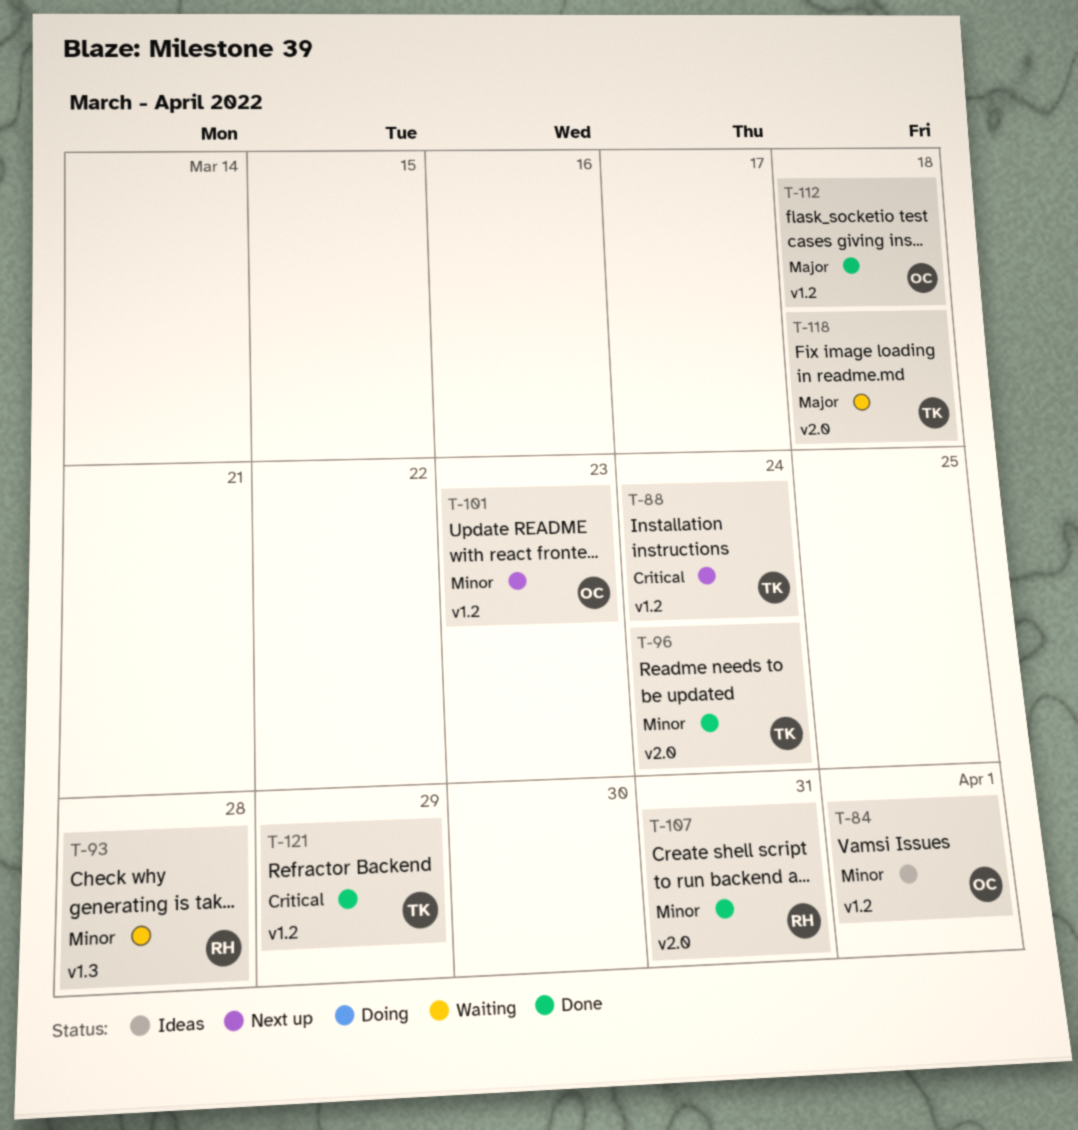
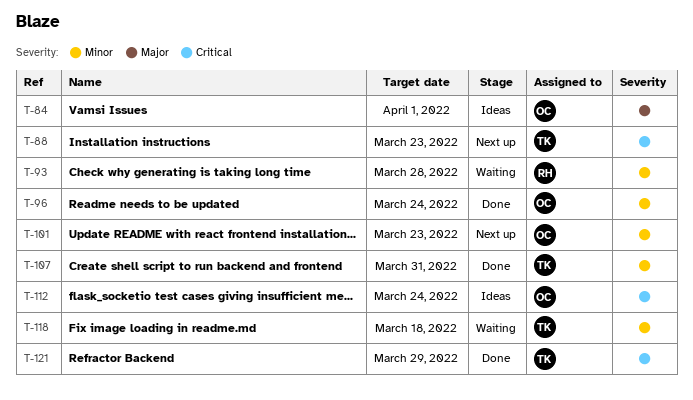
T-84, priority: Minor -> Major
T-88, due: Mar 24 -> Mar 23
T-96, owner: TK -> OC
T-107, owner: RH -> TK
T-112, status: Done -> Ideas
T-112, priority: Major -> Critical
T-112, due: Mar 18 -> Mar 24
T-118, priority: Major -> Minor

